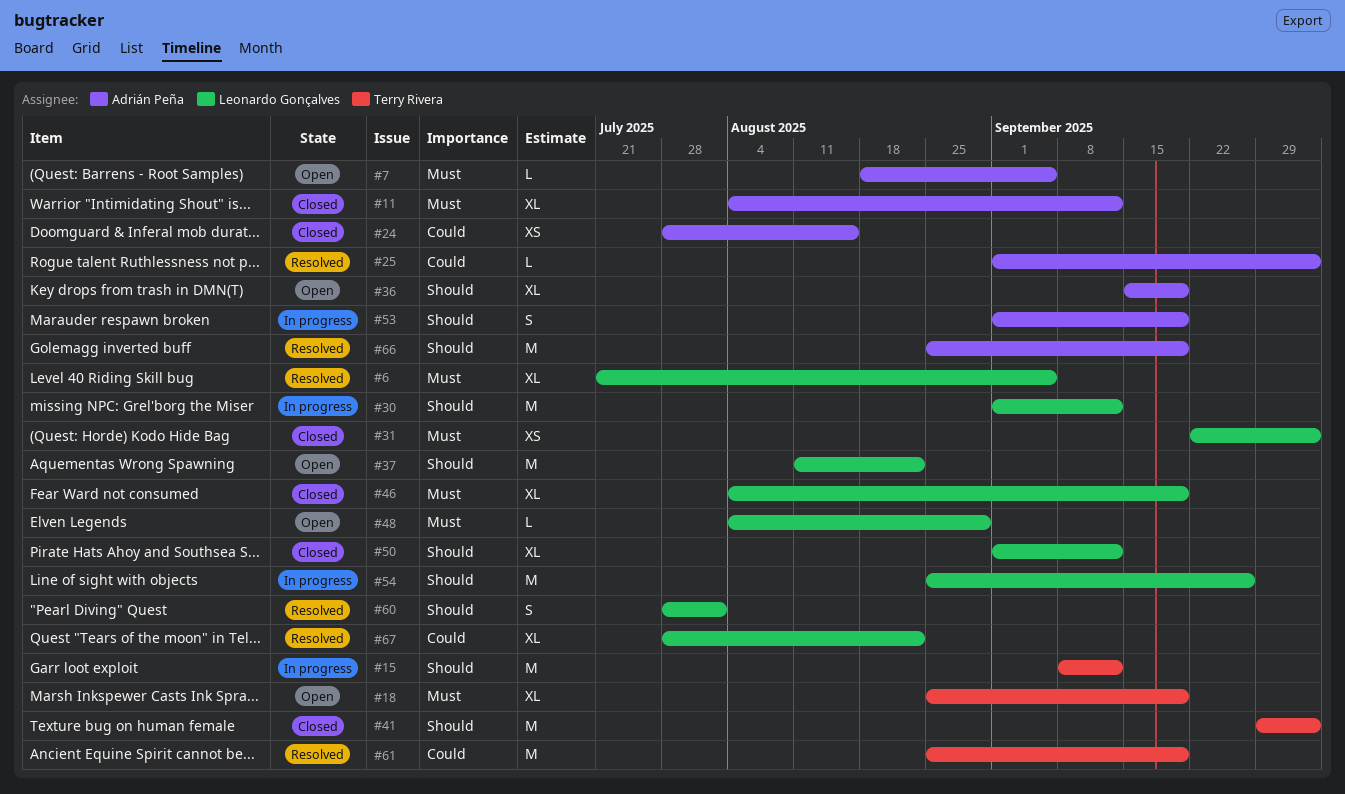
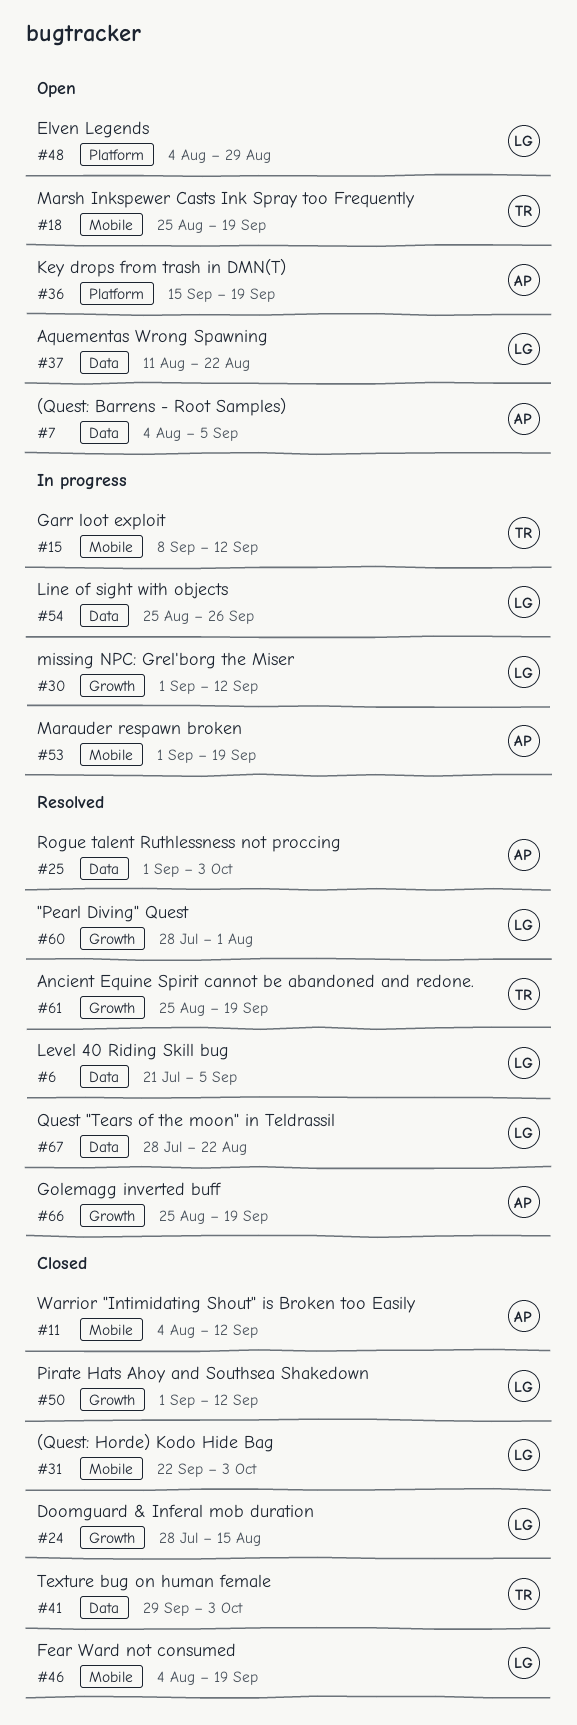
#7, start: Aug 18 -> Aug 4
#24, owner: Adrián Peña -> Leonardo Gonçalves

